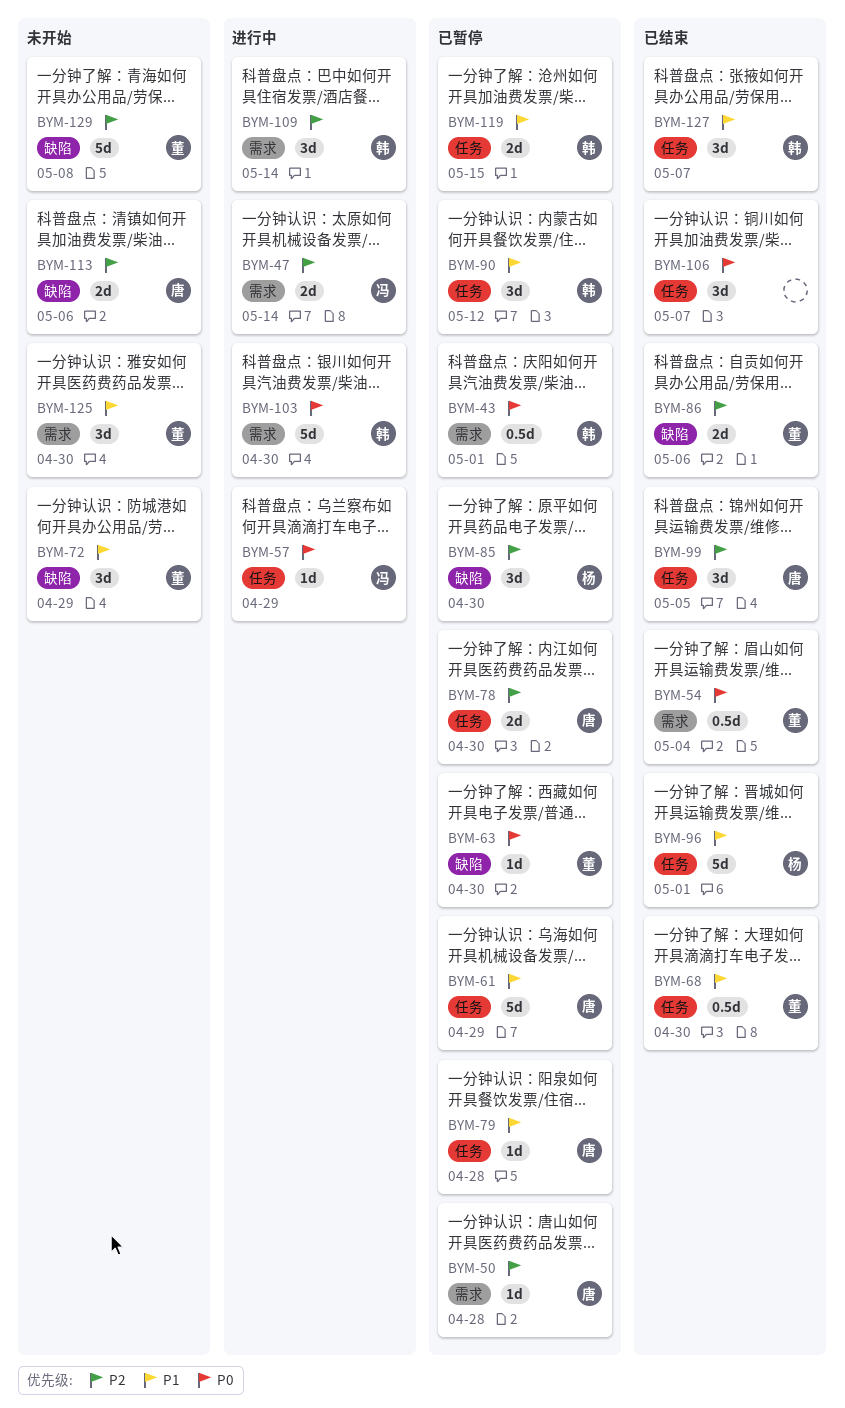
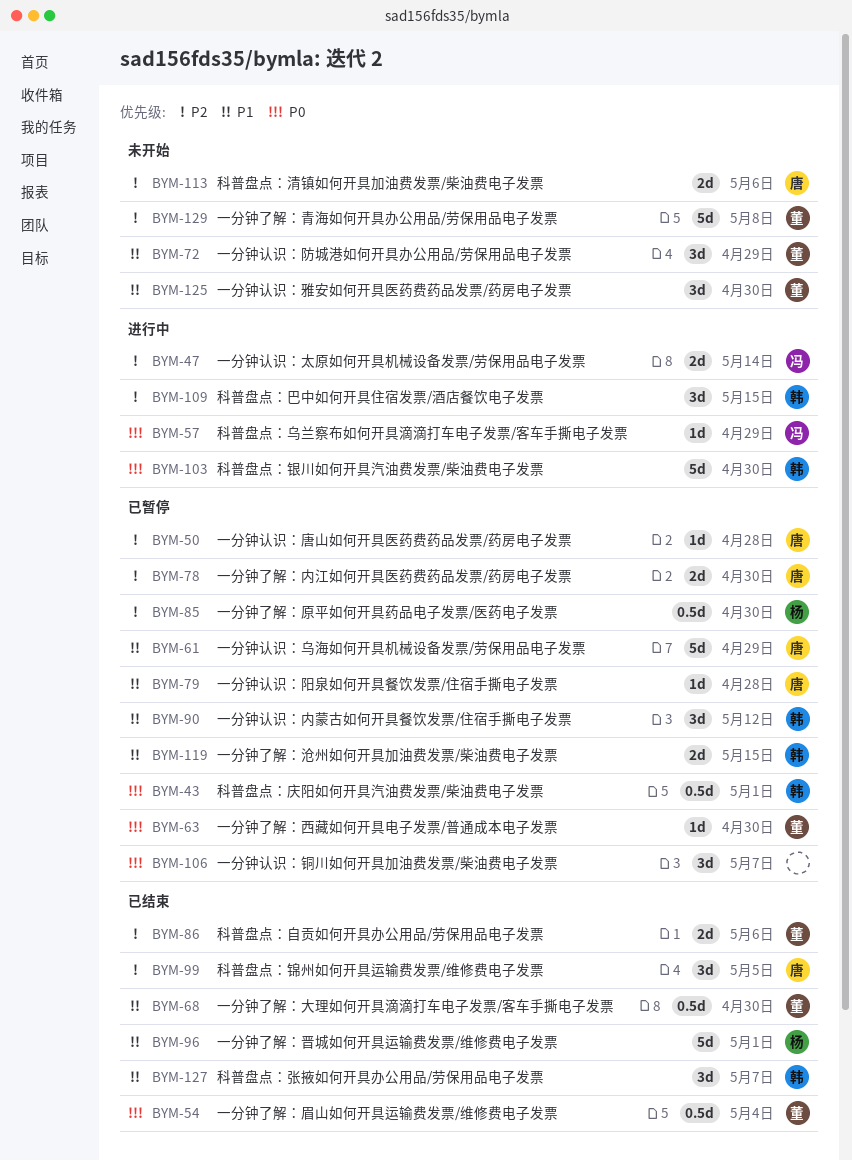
BYM-85, estimate: 3d -> 0.5d
BYM-106, status: 已结束 -> 已暂停
BYM-109, due: May 14 -> May 15

